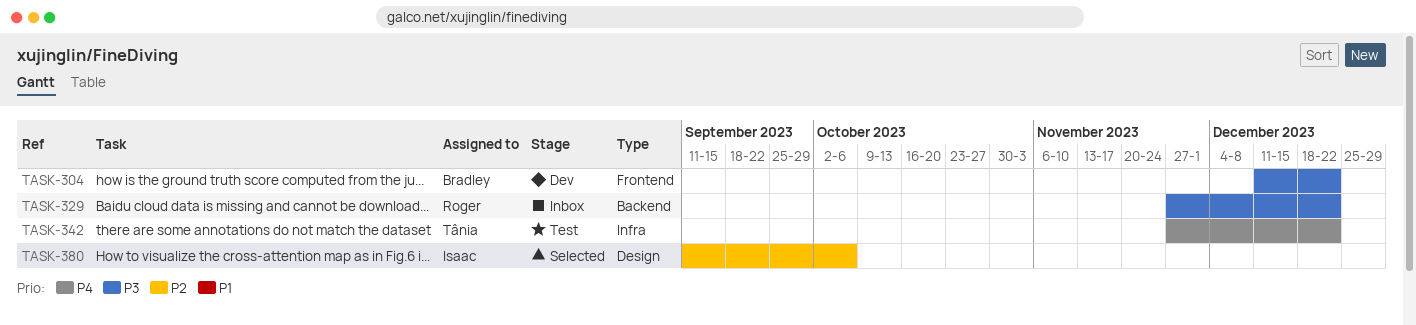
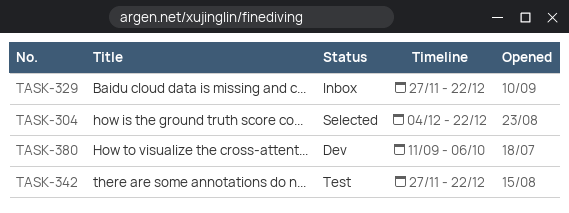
TASK-304, status: Dev -> Selected
TASK-304, start: Dec 11 -> Dec 4
TASK-380, status: Selected -> Dev

